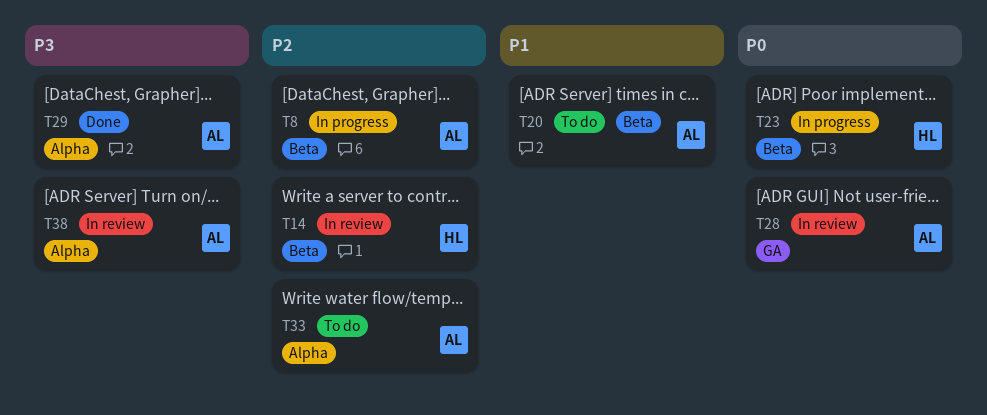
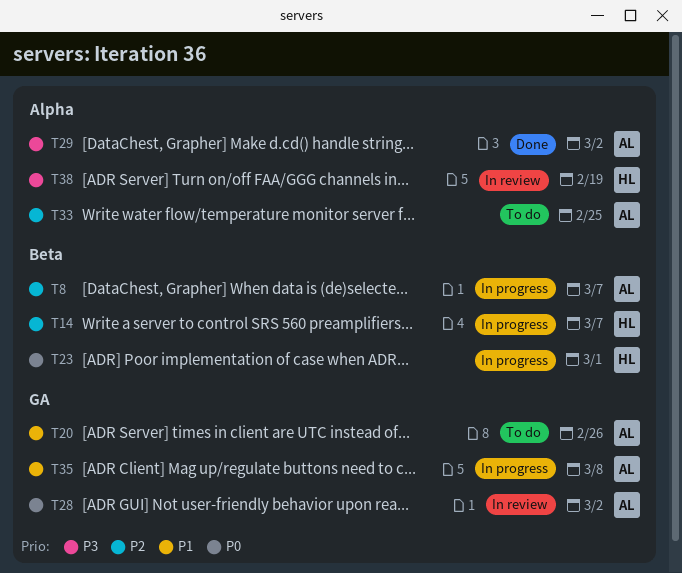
T14, status: In review -> In progress
T20, label: Beta -> GA
T35: none -> present
T38, owner: AL -> HL

